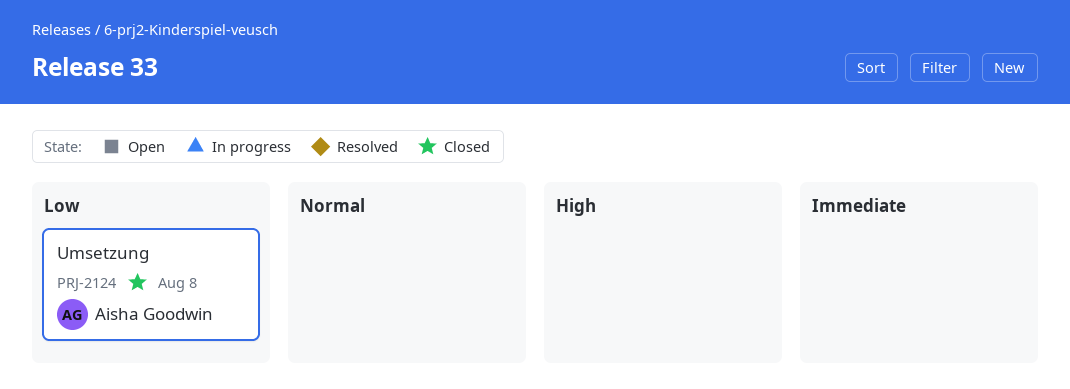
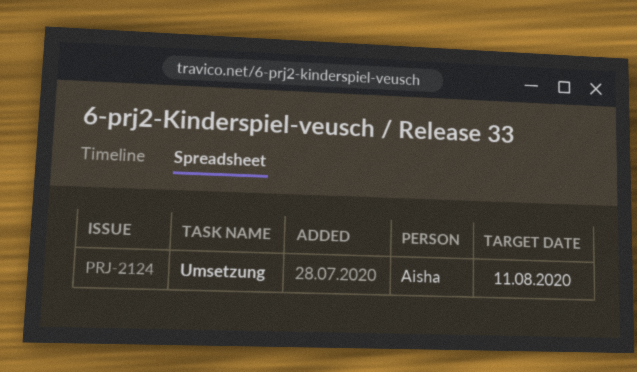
PRJ-2124, due: Aug 8 -> Aug 11

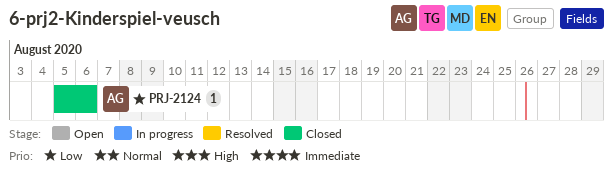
PRJ-2124, due: Aug 11 -> Aug 6

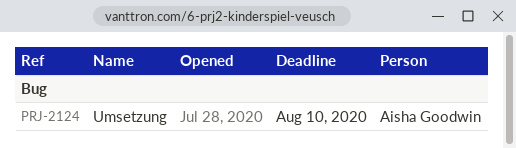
PRJ-2124, due: Aug 6 -> Aug 10

